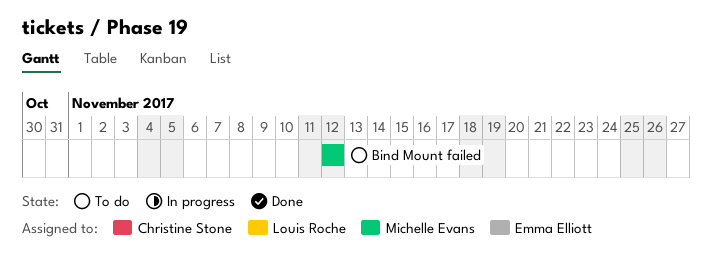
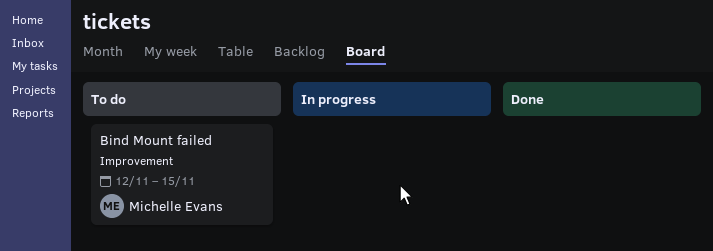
Bind Mount failed, due: Nov 12 -> Nov 15

